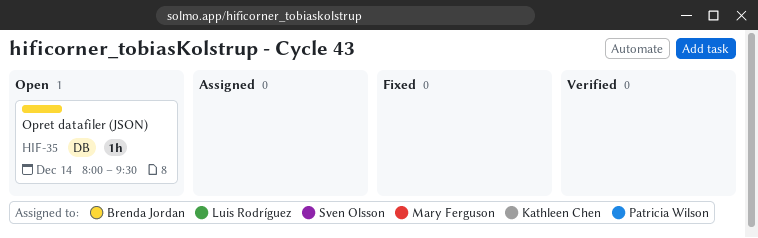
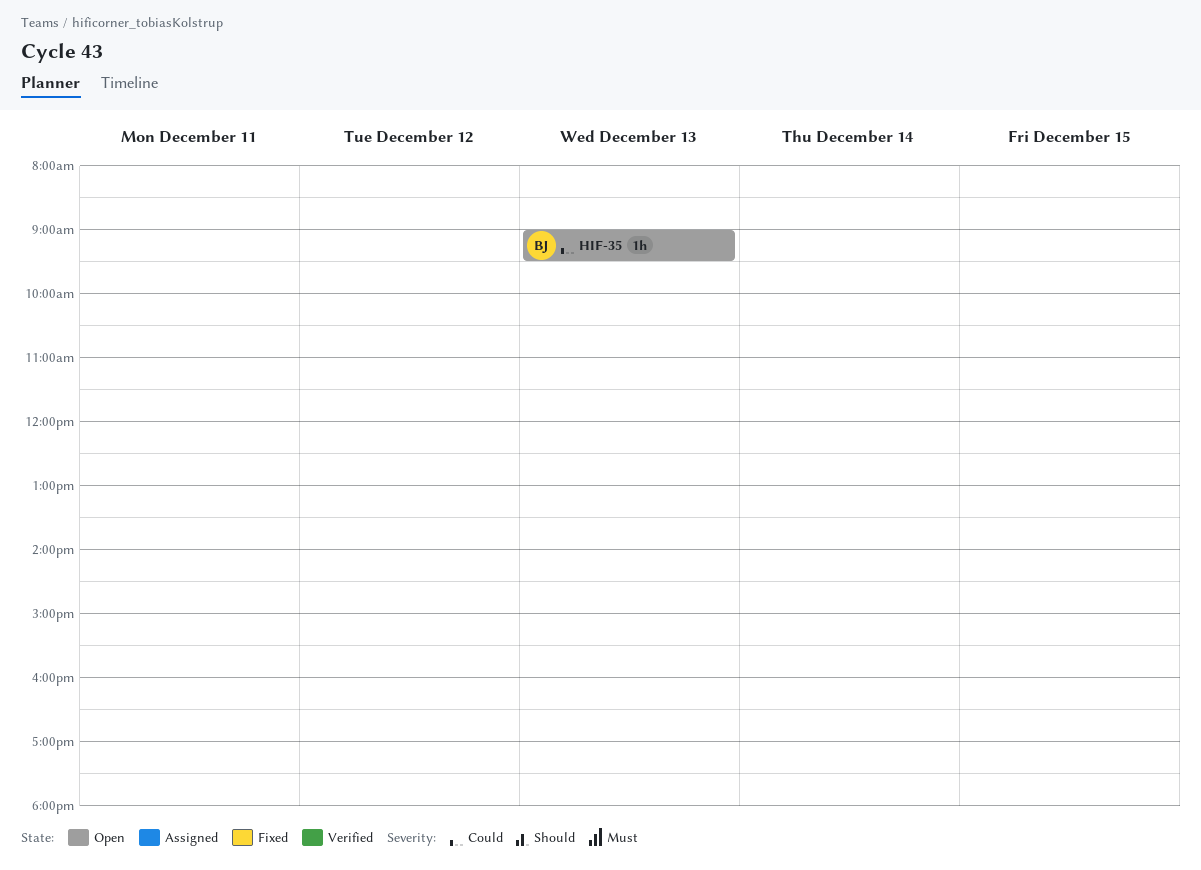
HIF-35, day: Dec 14 -> Dec 13
HIF-35, begins: 08:00 -> 09:00

